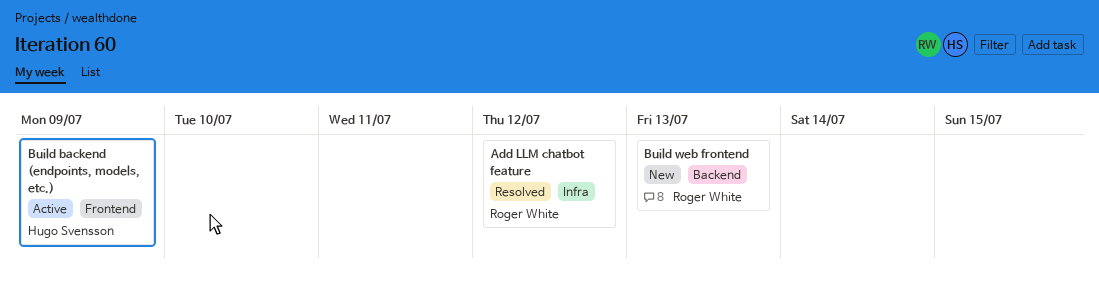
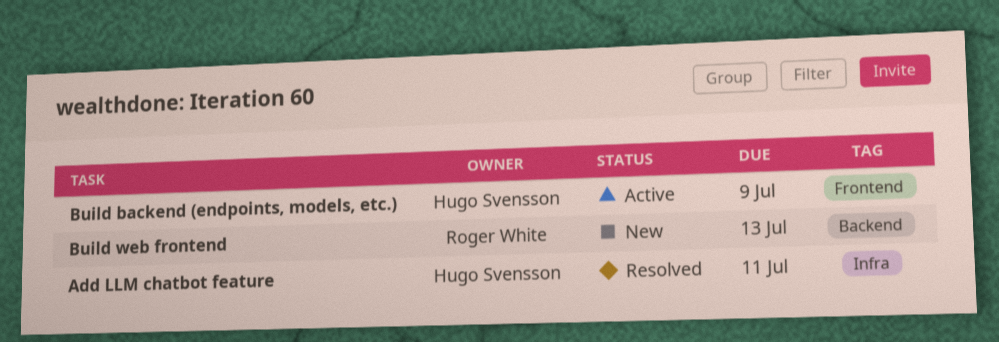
Add LLM chatbot feature, owner: Roger White -> Hugo Svensson
Add LLM chatbot feature, due: Jul 12 -> Jul 11

